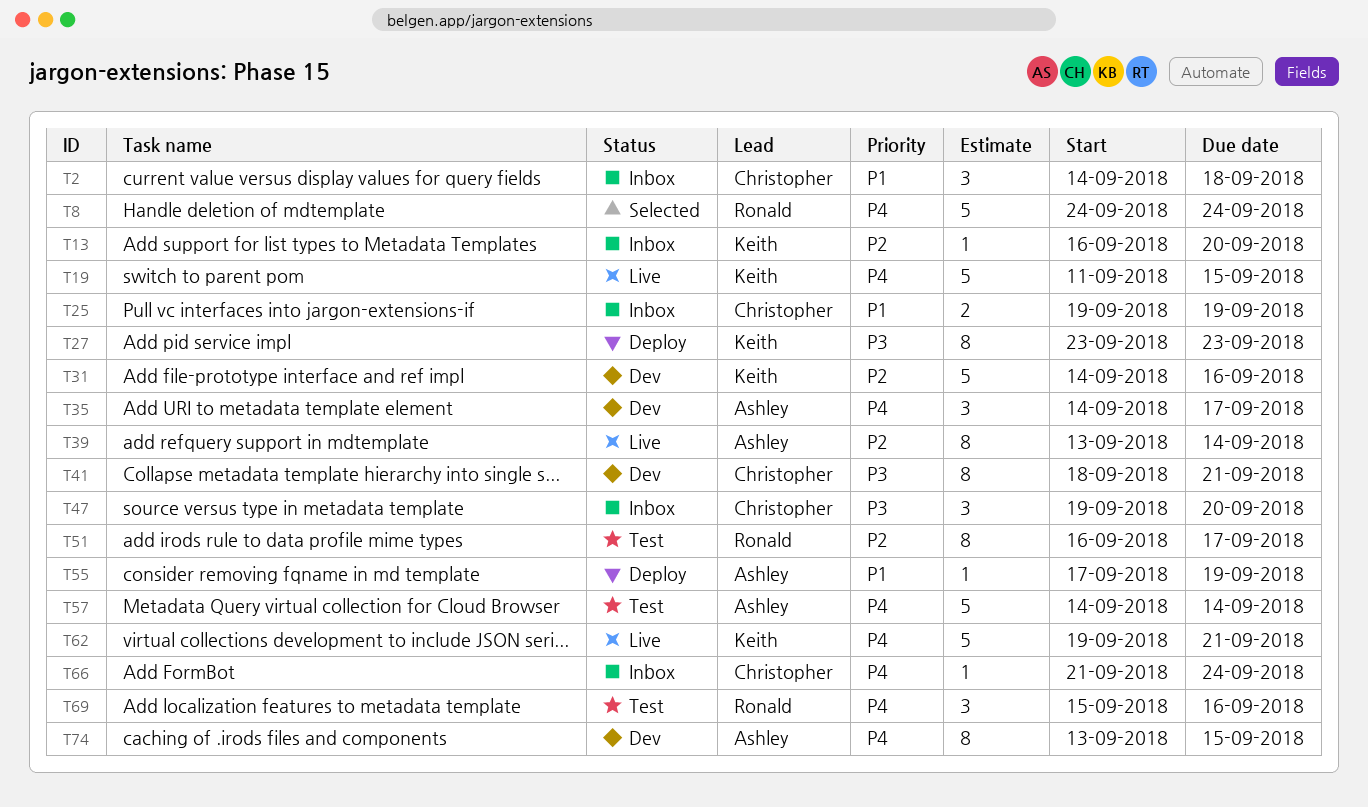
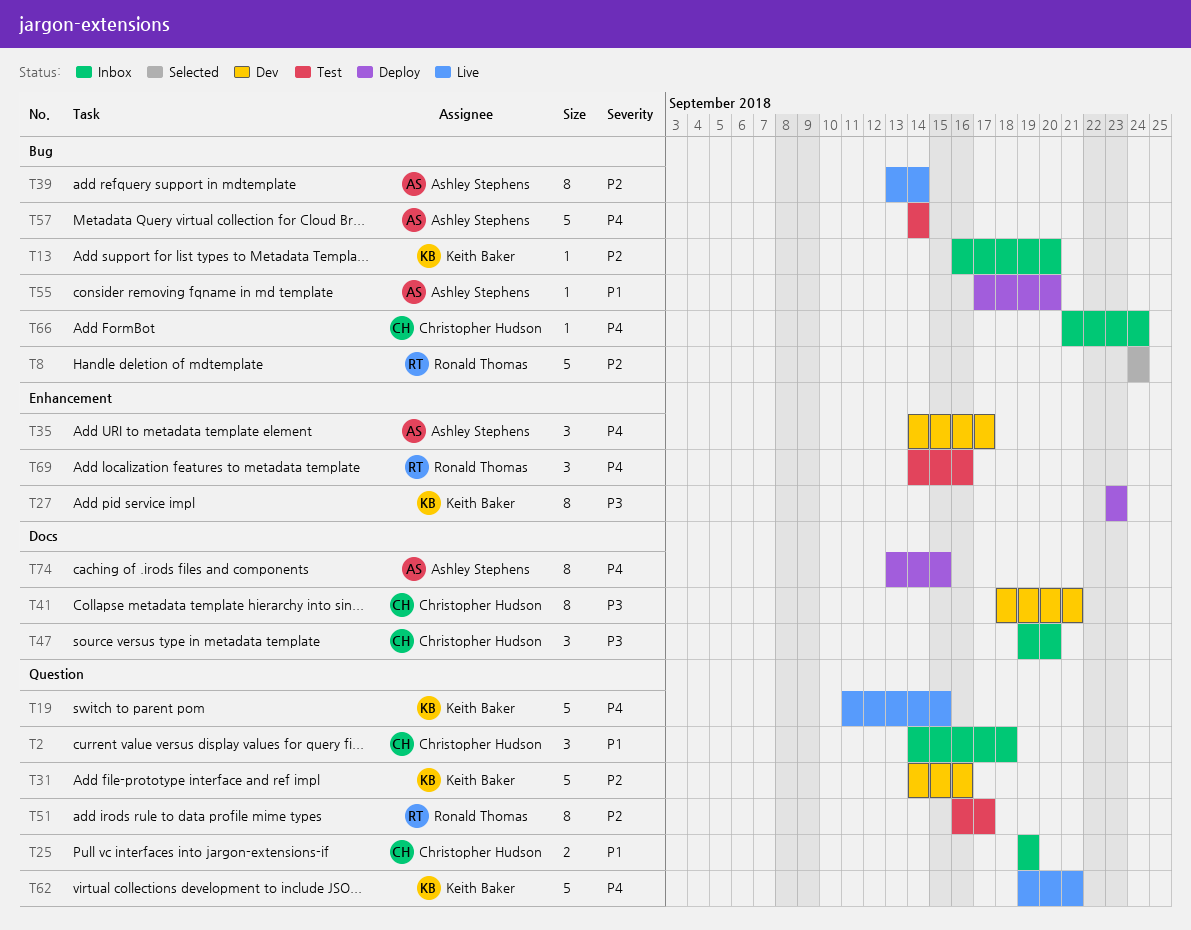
T8, priority: P4 -> P2
T55, due: Sep 19 -> Sep 20
T69, start: Sep 15 -> Sep 14
T74, status: Dev -> Deploy

